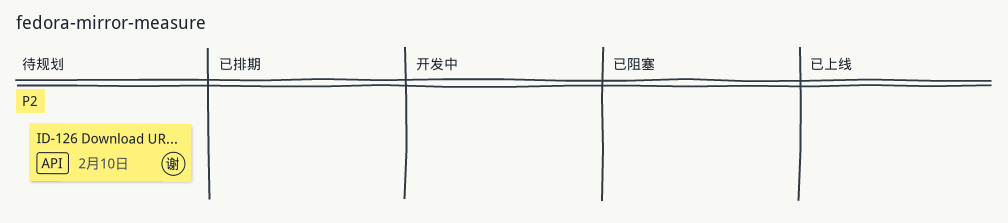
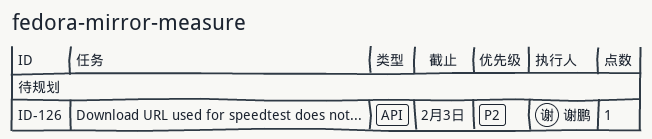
ID-126, due: Feb 10 -> Feb 3

